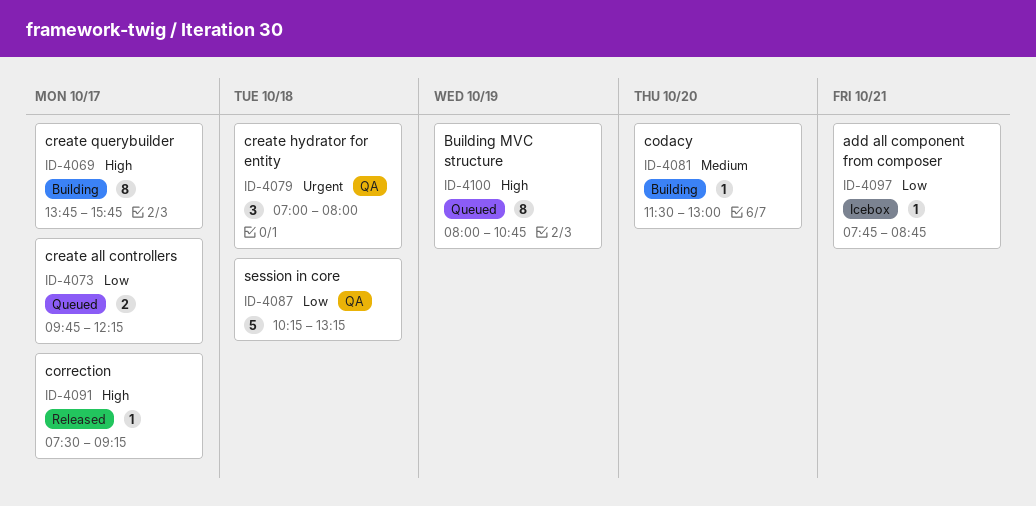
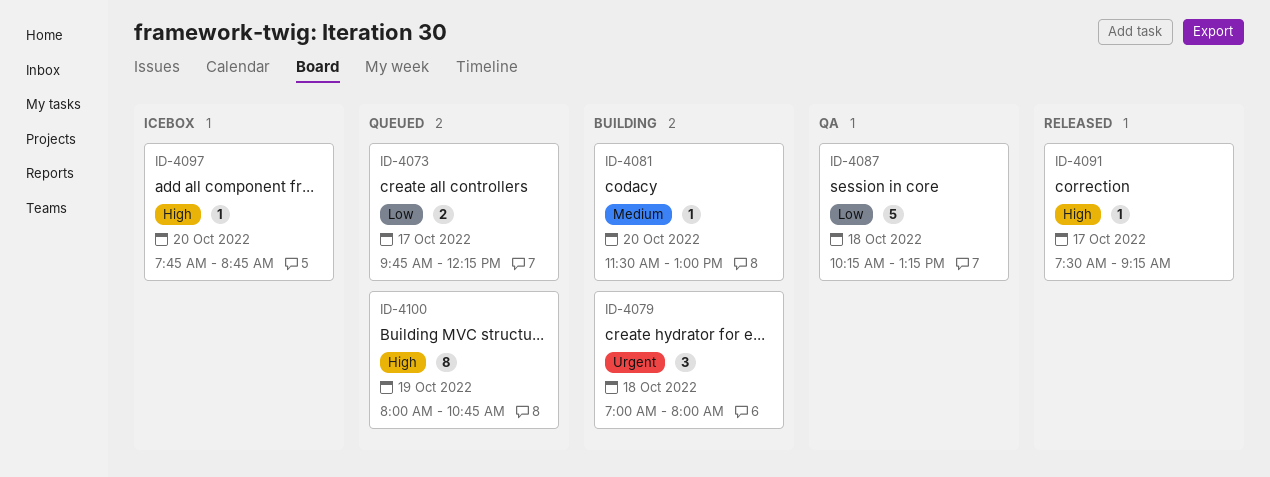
ID-4069: present -> none
ID-4079, status: QA -> Building
ID-4097, priority: Low -> High
ID-4097, day: Oct 21 -> Oct 20

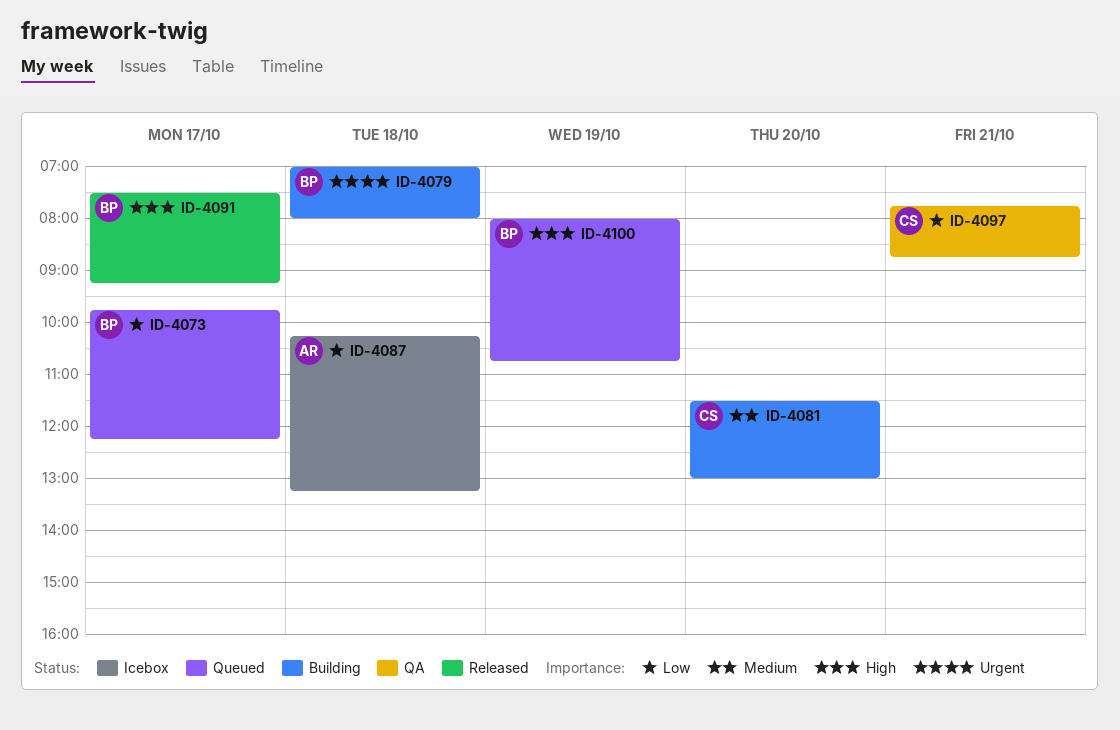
ID-4087, status: QA -> Icebox
ID-4097, status: Icebox -> QA
ID-4097, priority: High -> Low
ID-4097, day: Oct 20 -> Oct 21

